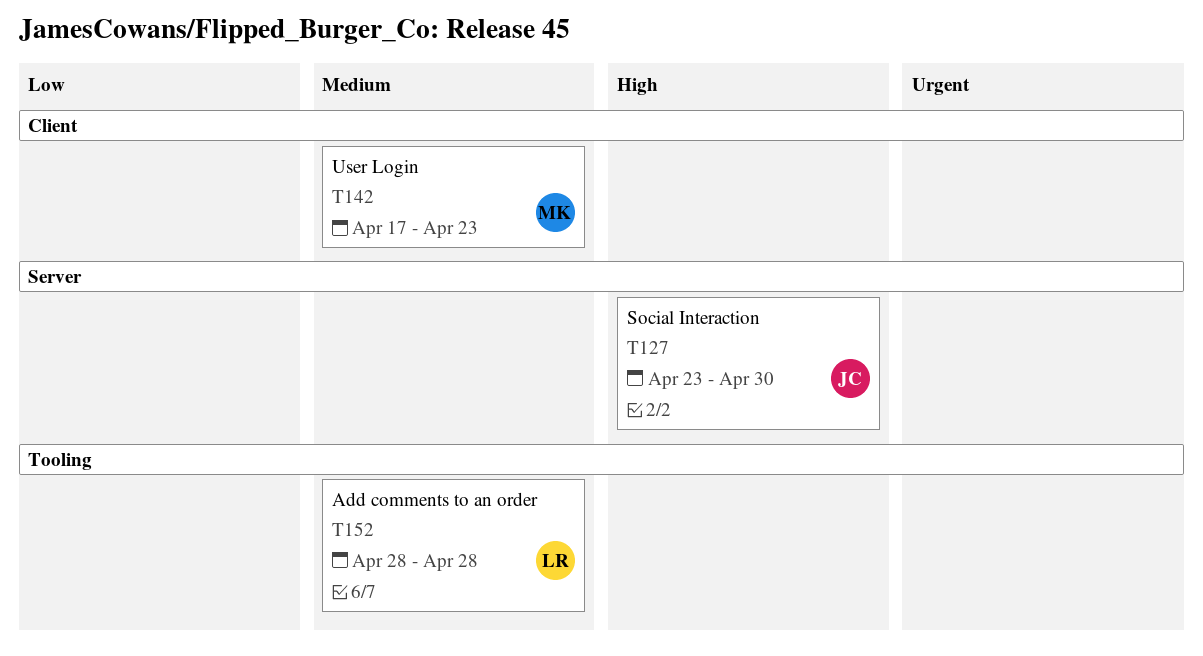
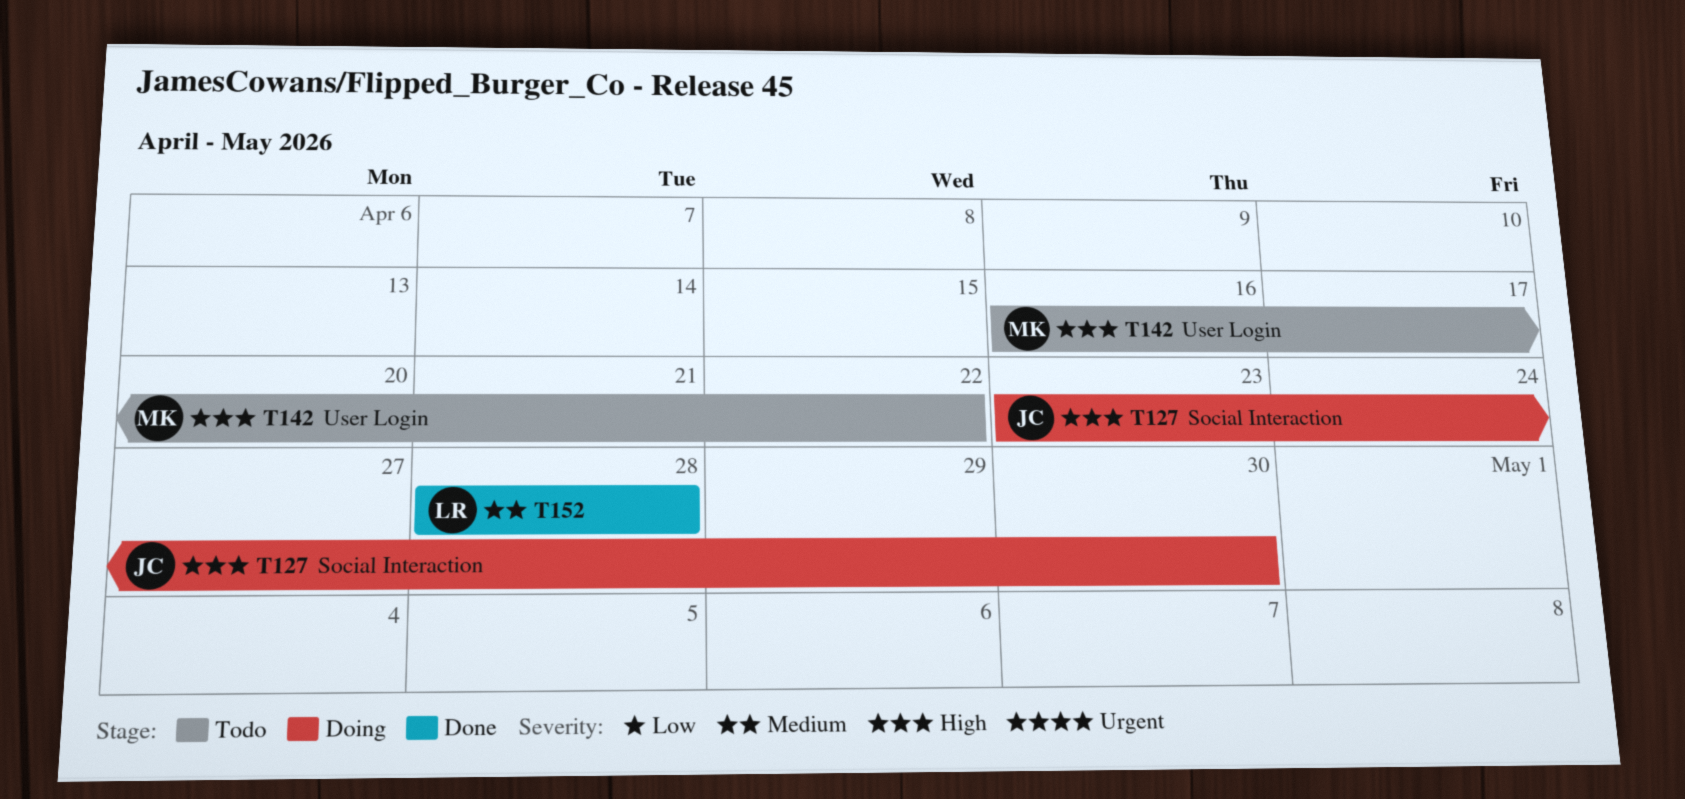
T142, priority: Medium -> High
T142, start: Apr 17 -> Apr 16
T142, due: Apr 23 -> Apr 22

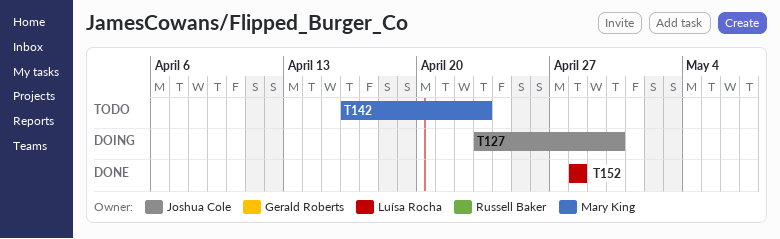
T142, due: Apr 22 -> Apr 23

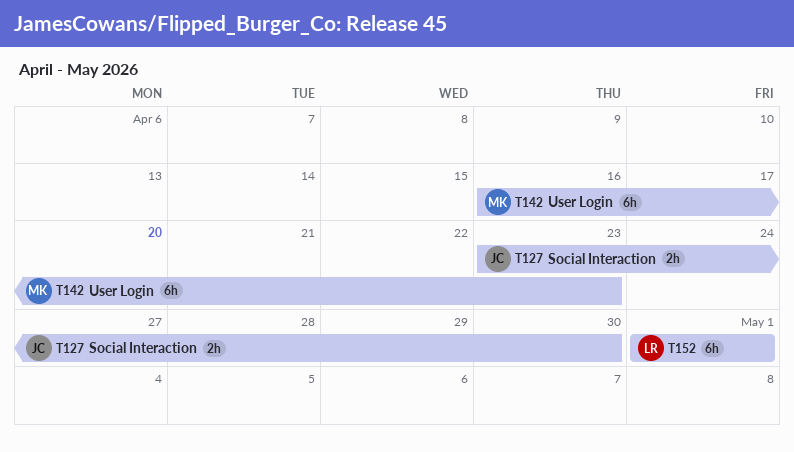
T152, start: Apr 28 -> May 1
T152, due: Apr 28 -> May 1

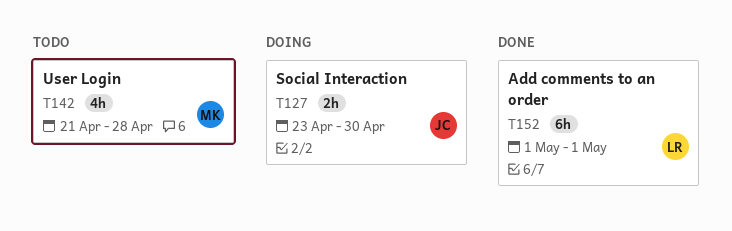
T142, estimate: 6h -> 4h
T142, start: Apr 16 -> Apr 21
T142, due: Apr 23 -> Apr 28

